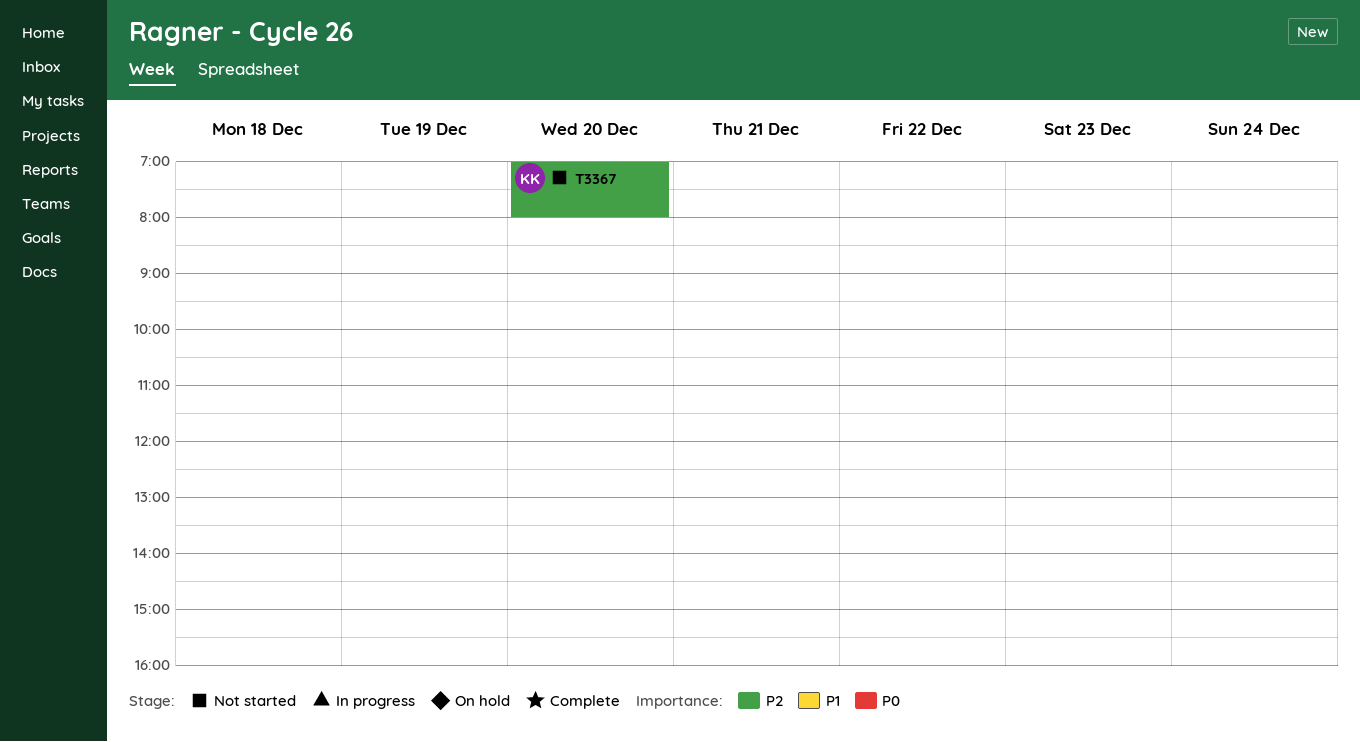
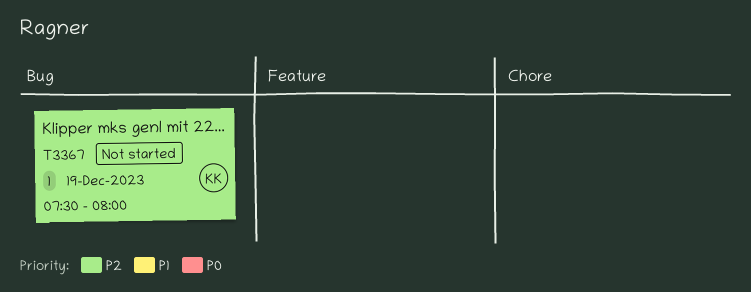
T3367, day: Dec 20 -> Dec 19
T3367, begins: 07:00 -> 07:30

